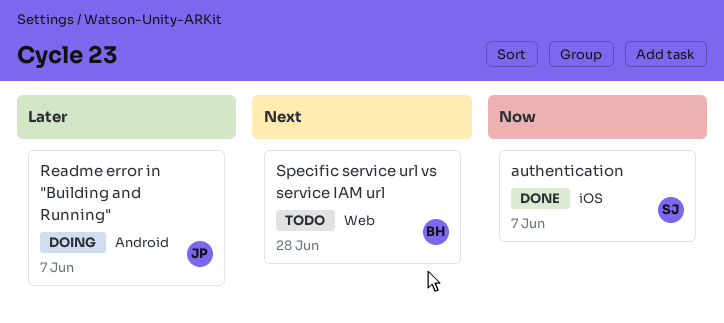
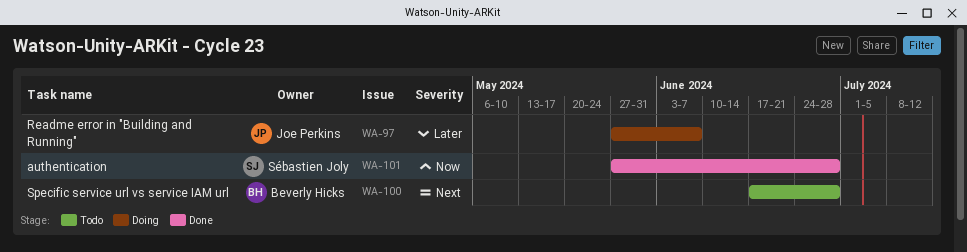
authentication, due: Jun 7 -> Jun 28

